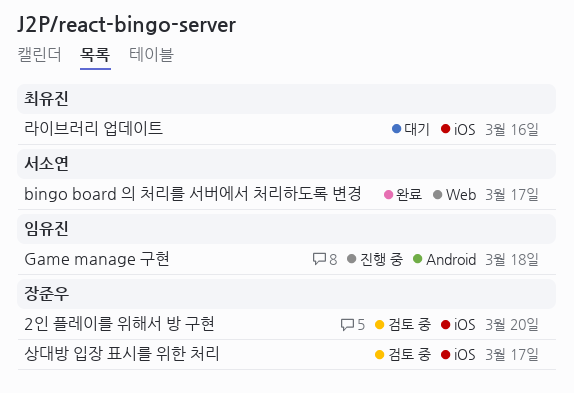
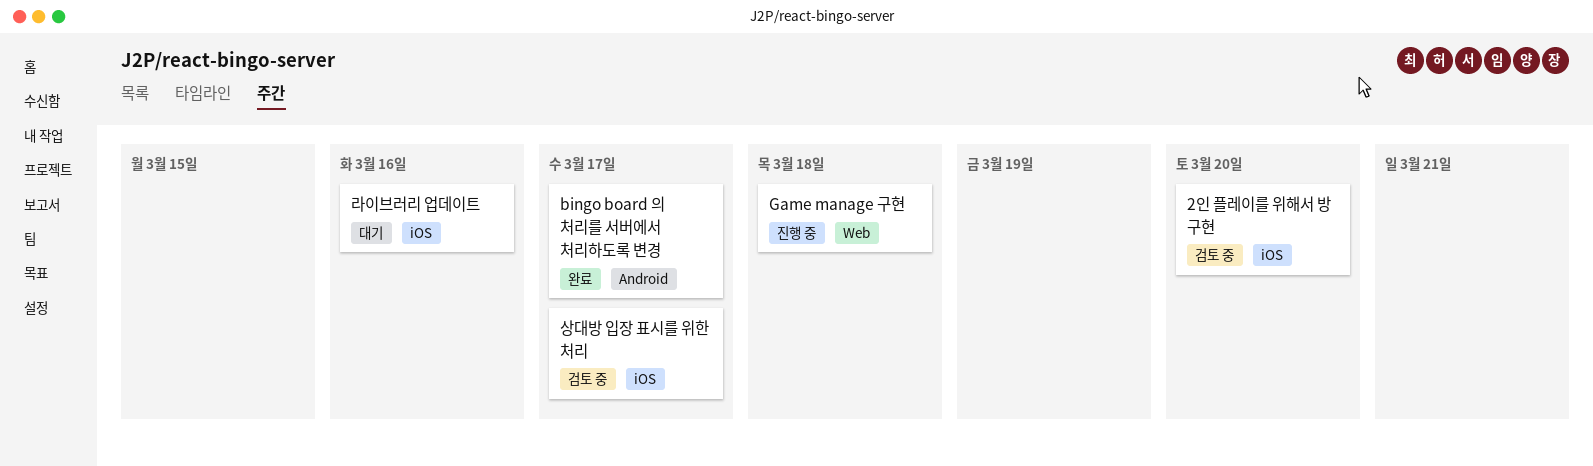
bingo board 의 처리를 서버에서 처리하도록 변경, label: Web -> Android
Game manage 구현, label: Android -> Web

